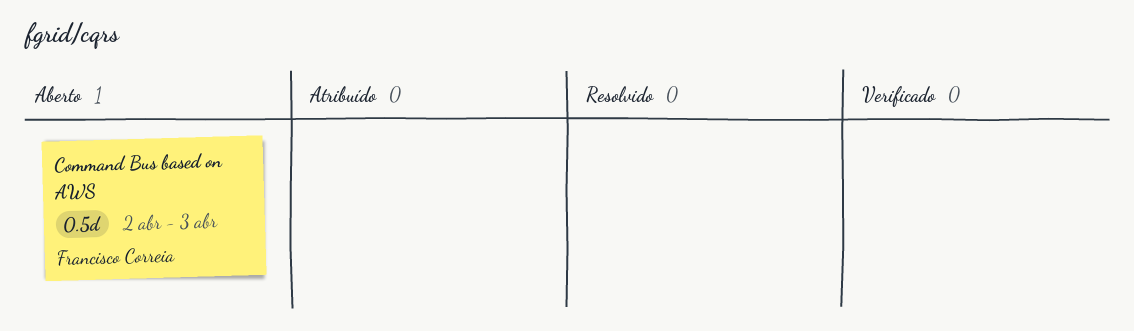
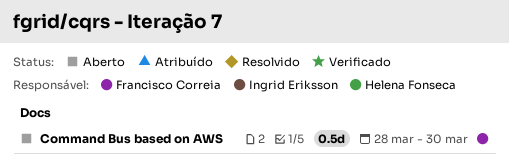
Command Bus based on AWS, start: Apr 2 -> Mar 28
Command Bus based on AWS, due: Apr 3 -> Mar 30

